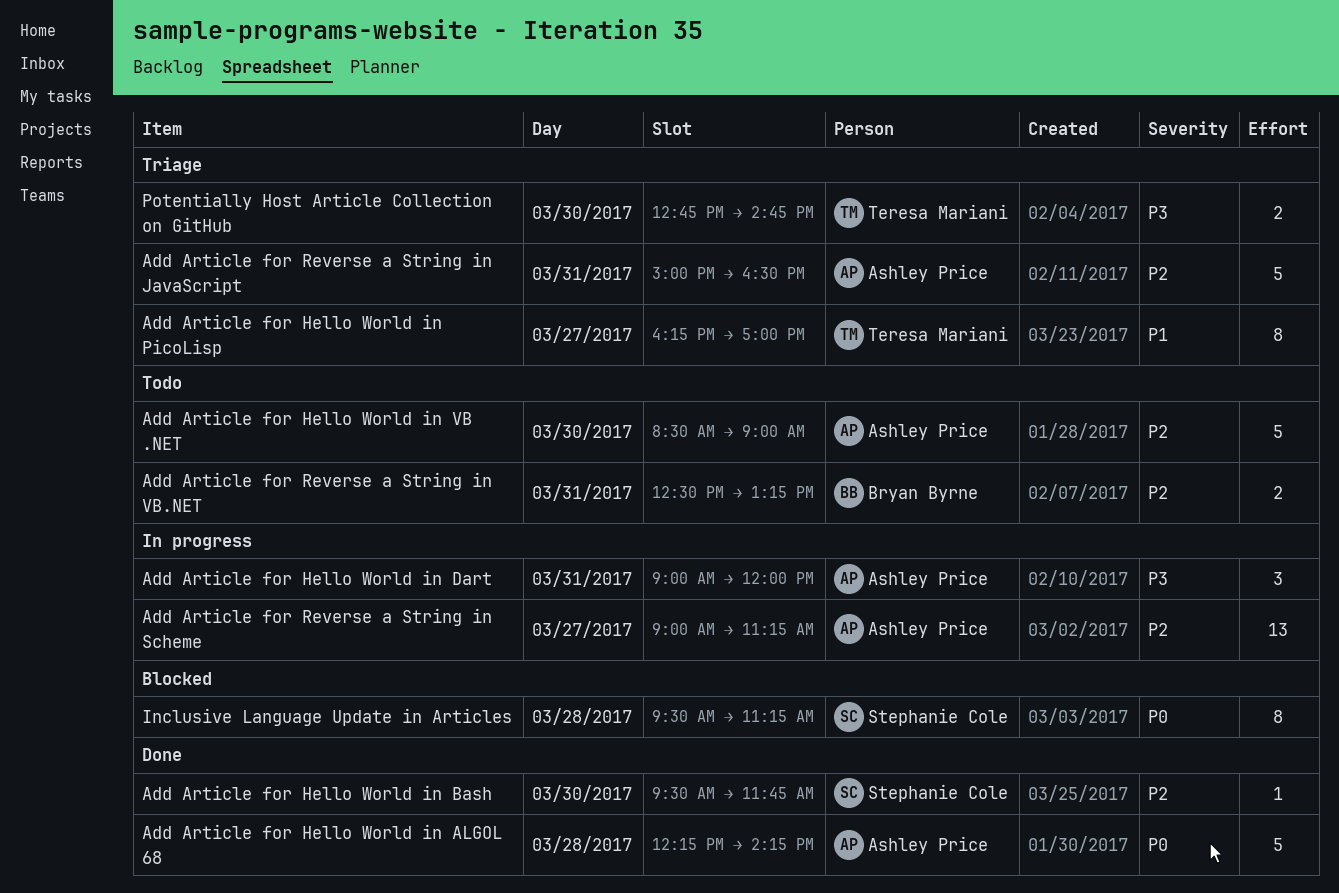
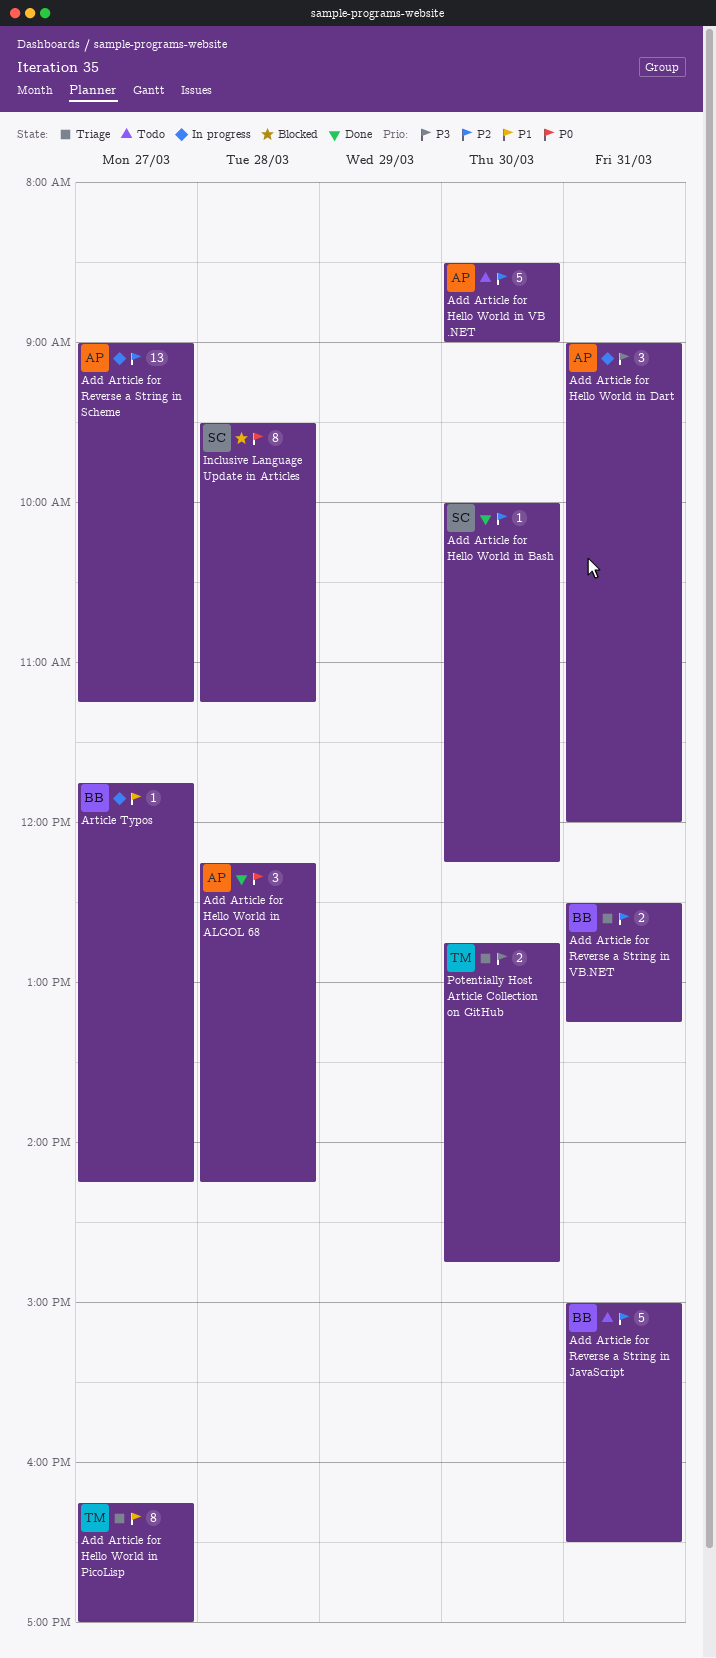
Add Article for Hello World in ALGOL 68, estimate: 5 -> 3
Add Article for Hello World in Bash, begins: 09:30 -> 10:00
Add Article for Hello World in Bash, ends: 11:45 -> 12:15
Add Article for Reverse a String in JavaScript, status: Triage -> Todo
Add Article for Reverse a String in JavaScript, owner: Ashley Price -> Bryan Byrne
Add Article for Reverse a String in VB.NET, status: Todo -> Triage
Article Typos: none -> present

